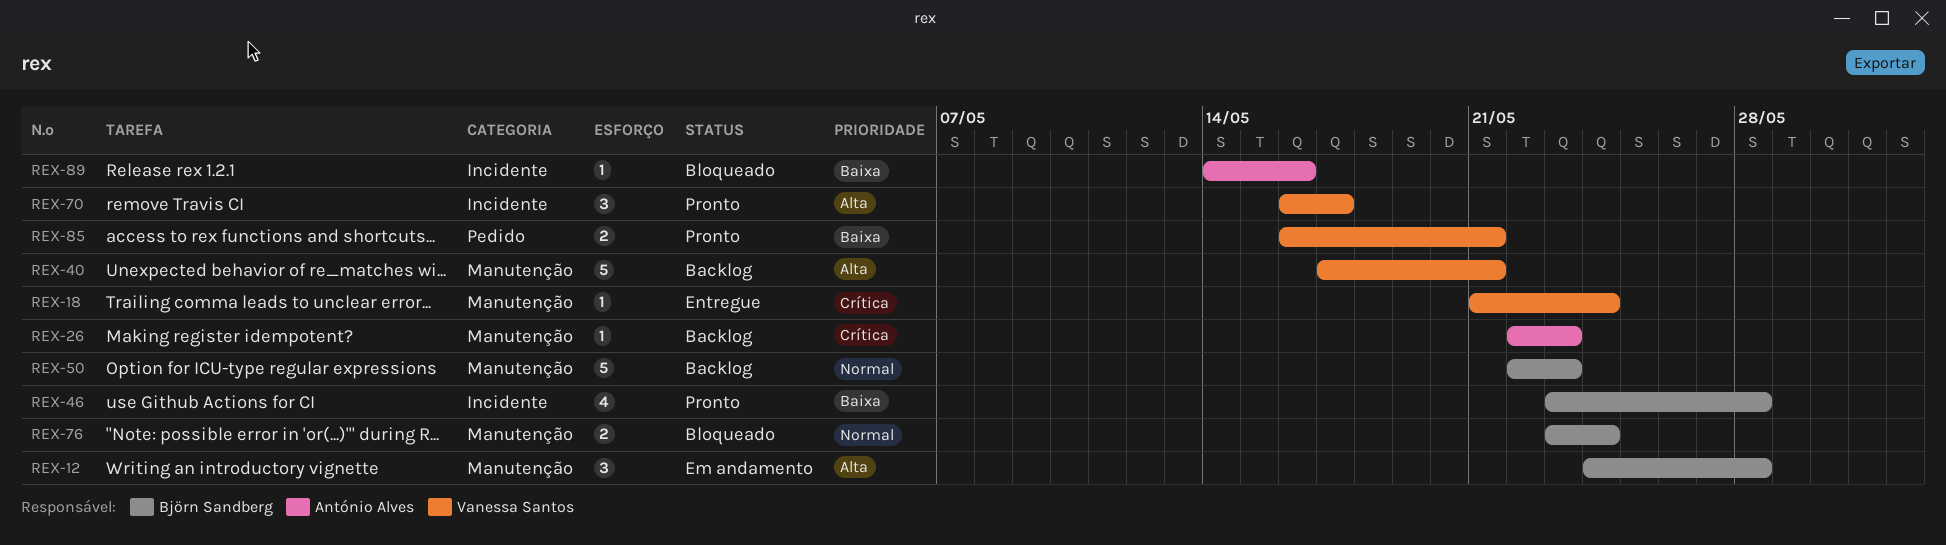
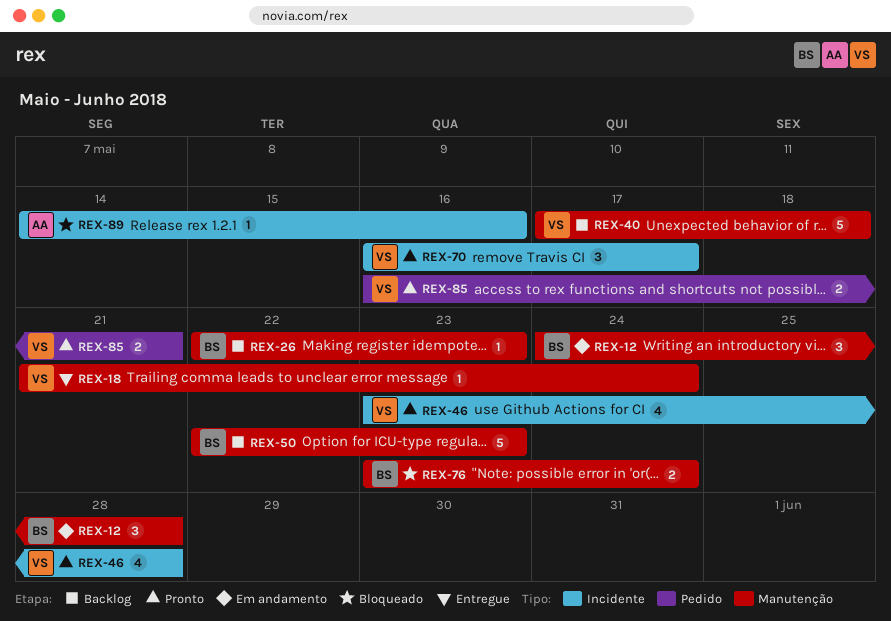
REX-26, owner: António Alves -> Björn Sandberg
REX-40, due: May 21 -> May 18
REX-46, owner: Björn Sandberg -> Vanessa Santos

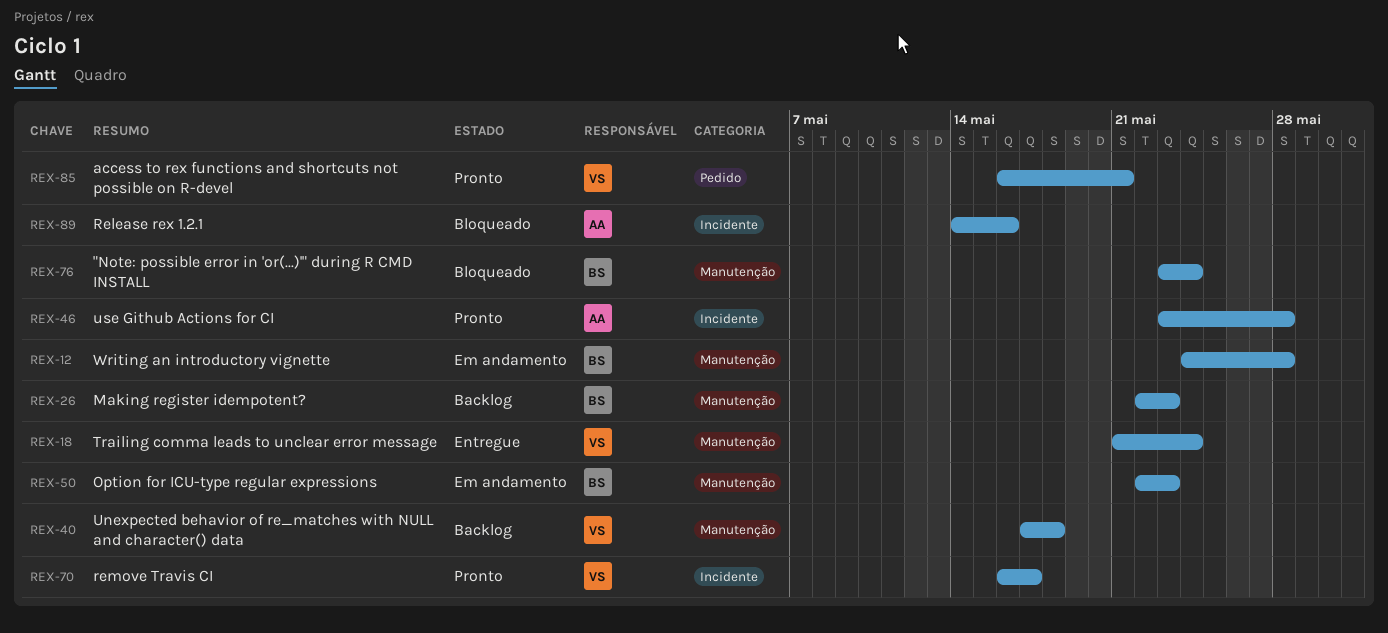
REX-46, owner: VS -> AA
REX-50, status: Backlog -> Em andamento

